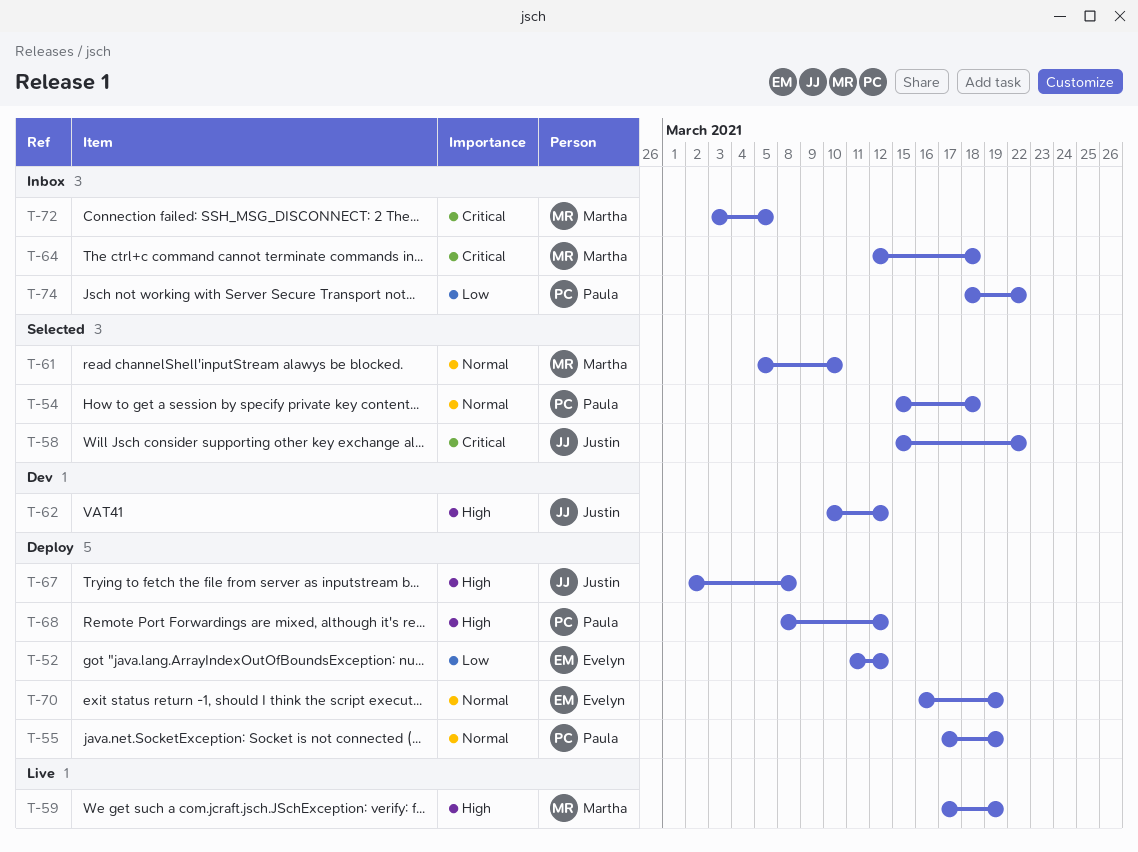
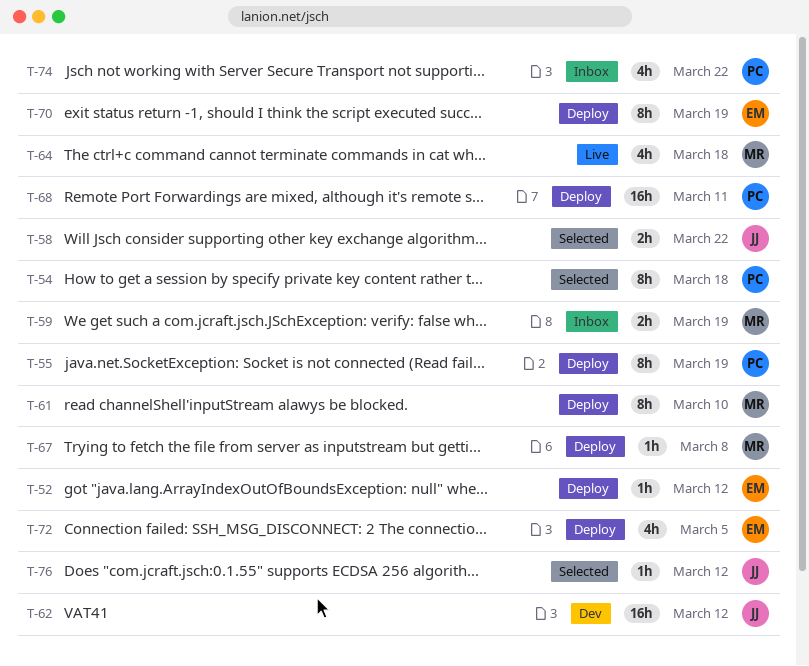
T-59, status: Live -> Inbox
T-61, status: Selected -> Deploy
T-64, status: Inbox -> Live
T-67, owner: Justin -> Martha
T-68, due: Mar 12 -> Mar 11
T-72, status: Inbox -> Deploy
T-72, owner: Martha -> Evelyn
T-76: none -> present

